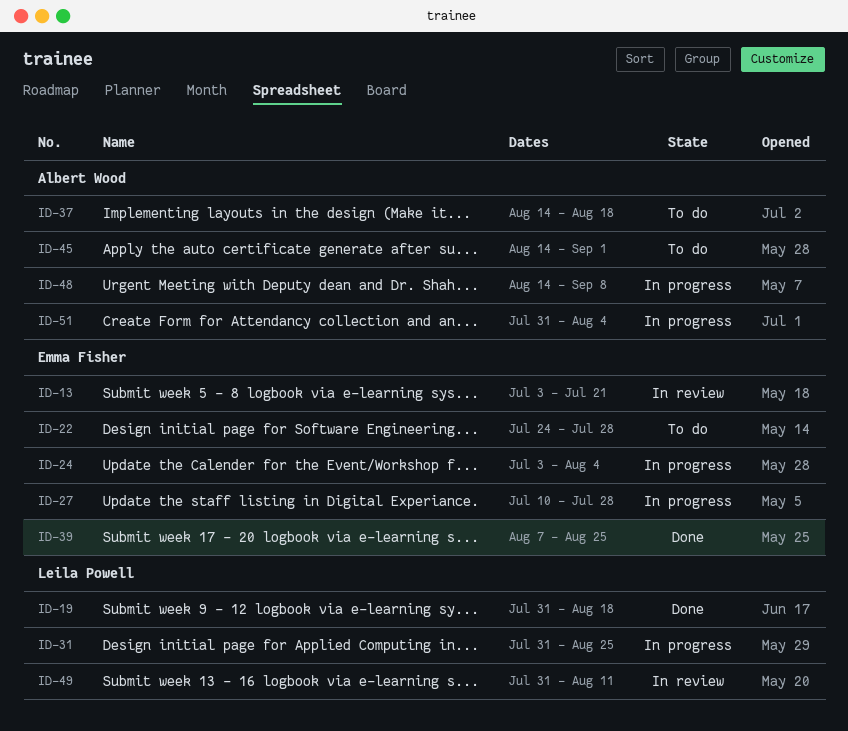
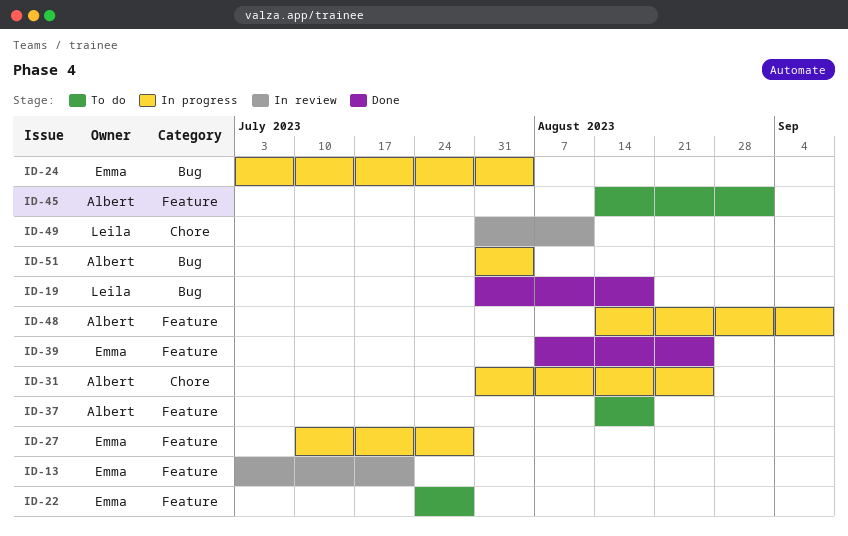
ID-31, owner: Leila Powell -> Albert Wood

